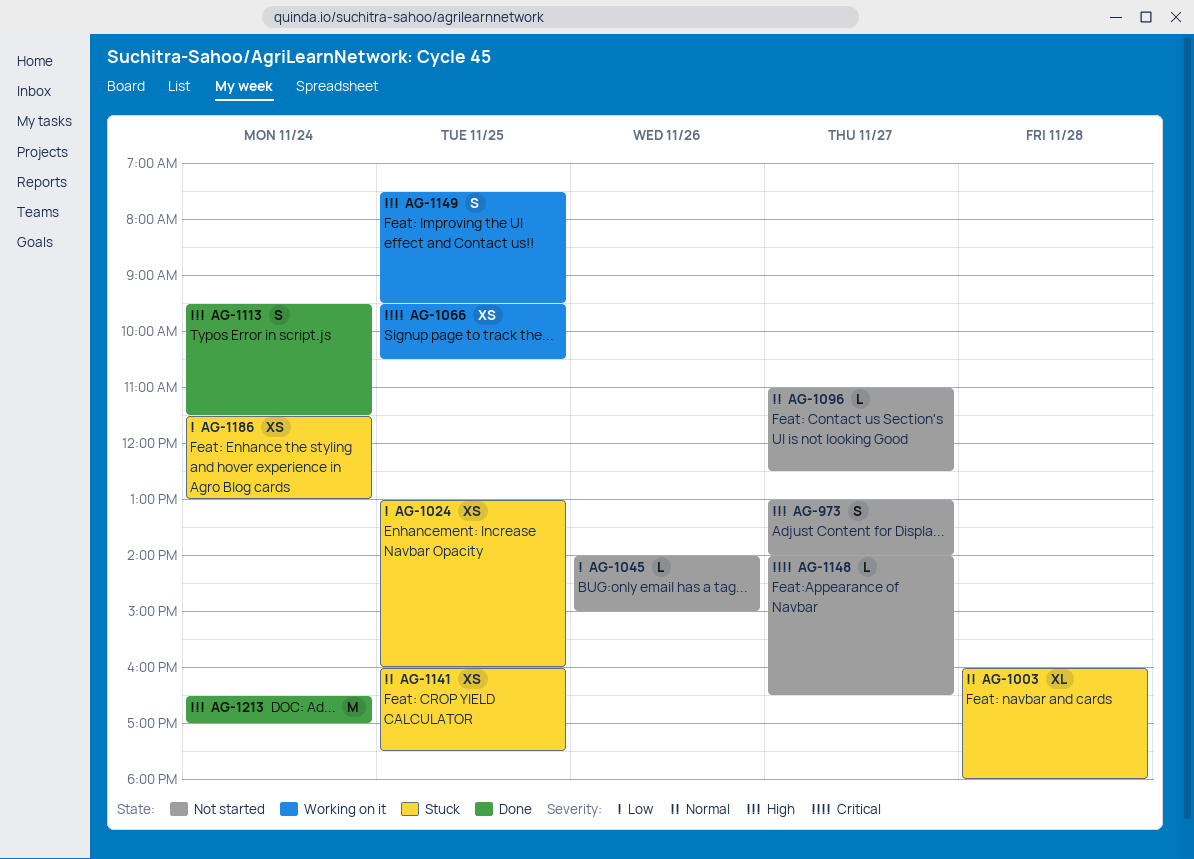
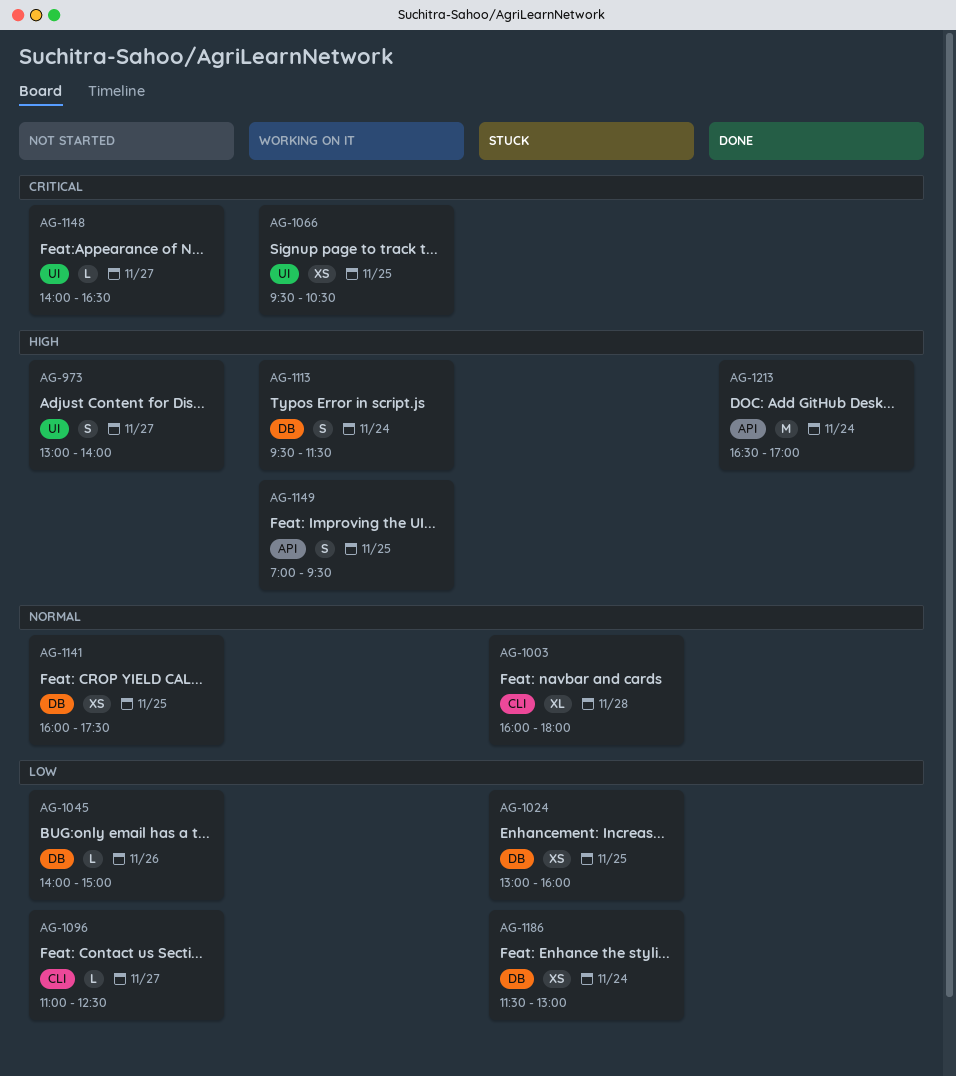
AG-1096, priority: Normal -> Low
AG-1113, status: Done -> Working on it
AG-1141, status: Stuck -> Not started
AG-1149, begins: 07:30 -> 07:00

